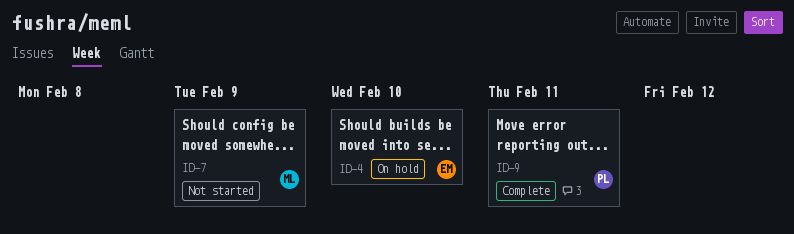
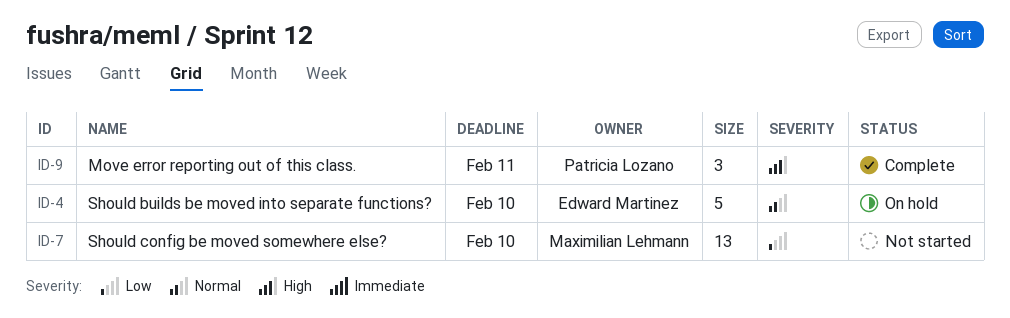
ID-7, due: Feb 9 -> Feb 10

